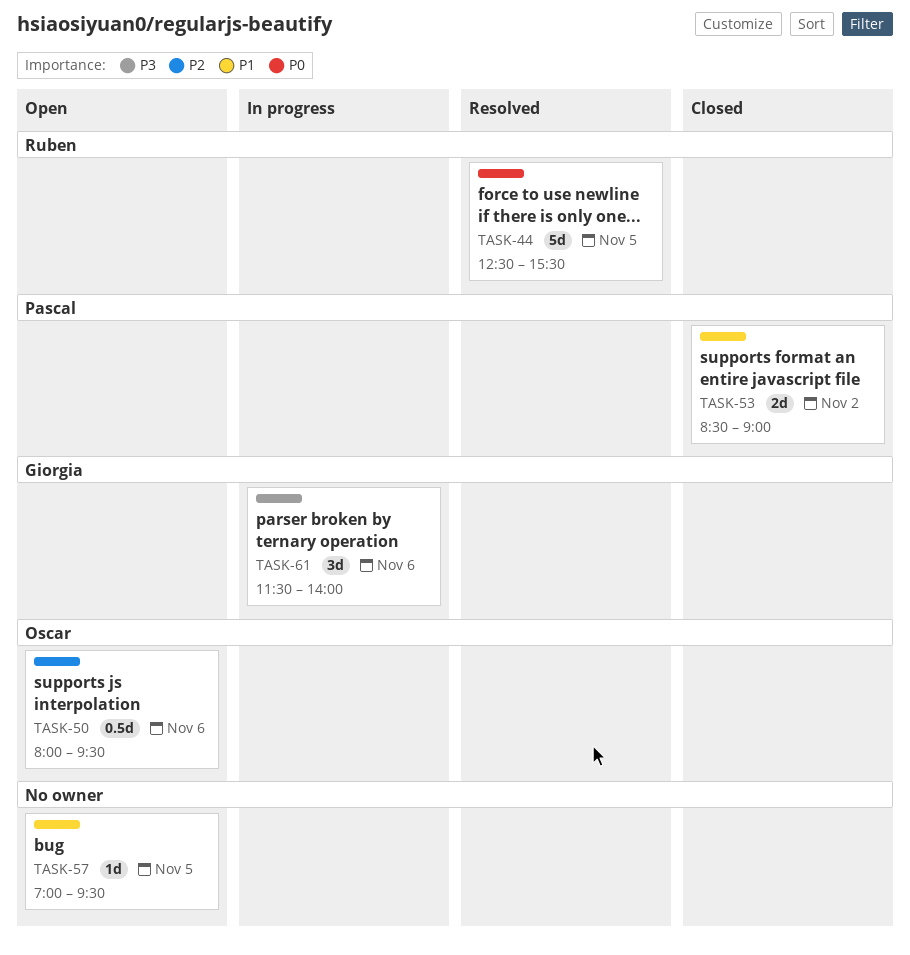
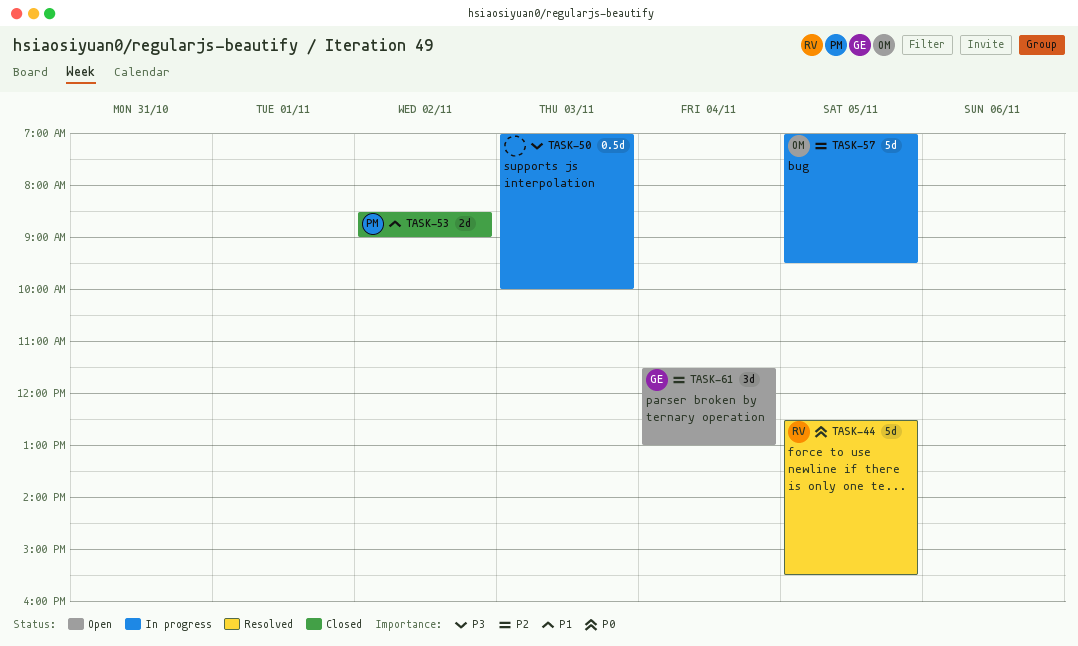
TASK-50, status: Open -> In progress
TASK-50, owner: Oscar -> none
TASK-50, priority: P2 -> P3
TASK-50, day: Nov 6 -> Nov 3
TASK-50, begins: 08:00 -> 07:00
TASK-50, ends: 09:30 -> 10:00
TASK-57, status: Open -> In progress
TASK-57, owner: none -> Oscar
TASK-57, priority: P1 -> P2
TASK-57, estimate: 1d -> 5d
TASK-61, status: In progress -> Open
TASK-61, priority: P3 -> P2
TASK-61, day: Nov 6 -> Nov 4
TASK-61, ends: 14:00 -> 13:00

